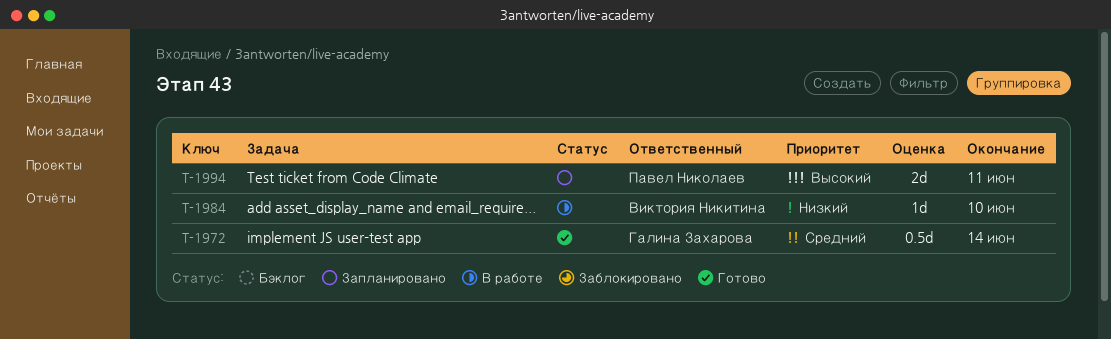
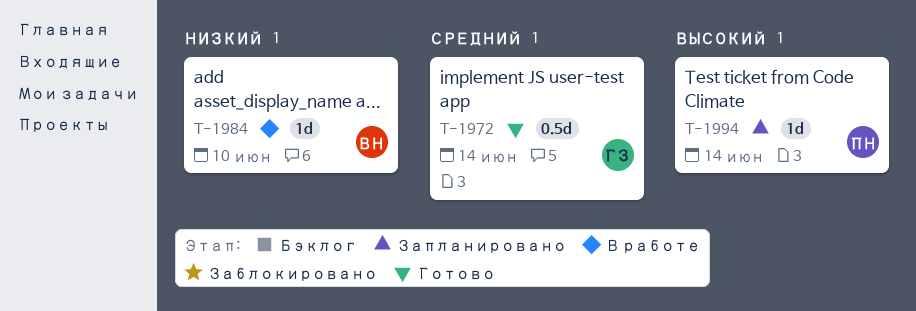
T-1994, estimate: 2d -> 1d
T-1994, due: Jun 11 -> Jun 14

